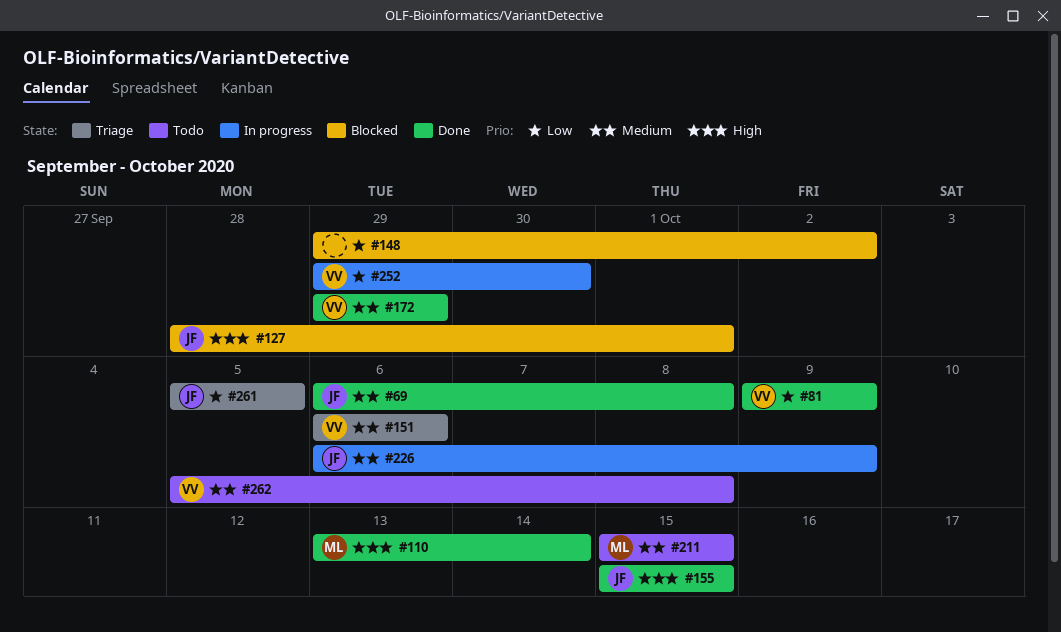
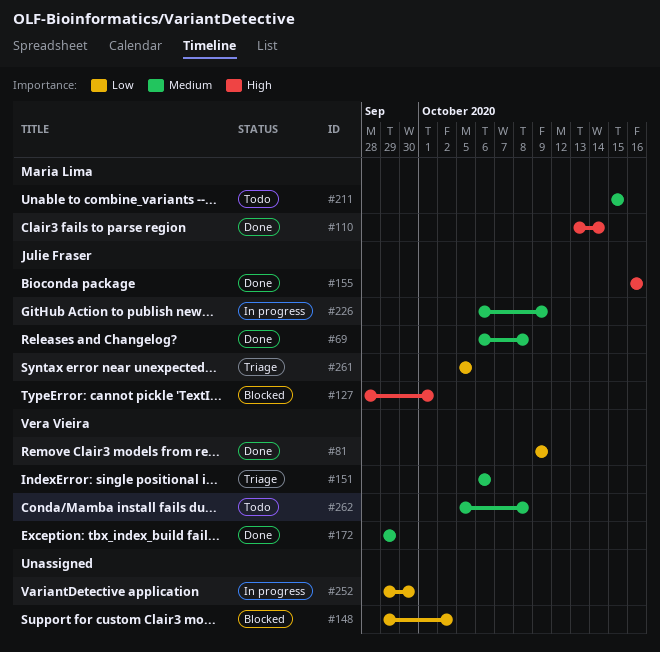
#155, start: Oct 15 -> Oct 16
#155, due: Oct 15 -> Oct 16
#252, owner: Vera Vieira -> none

